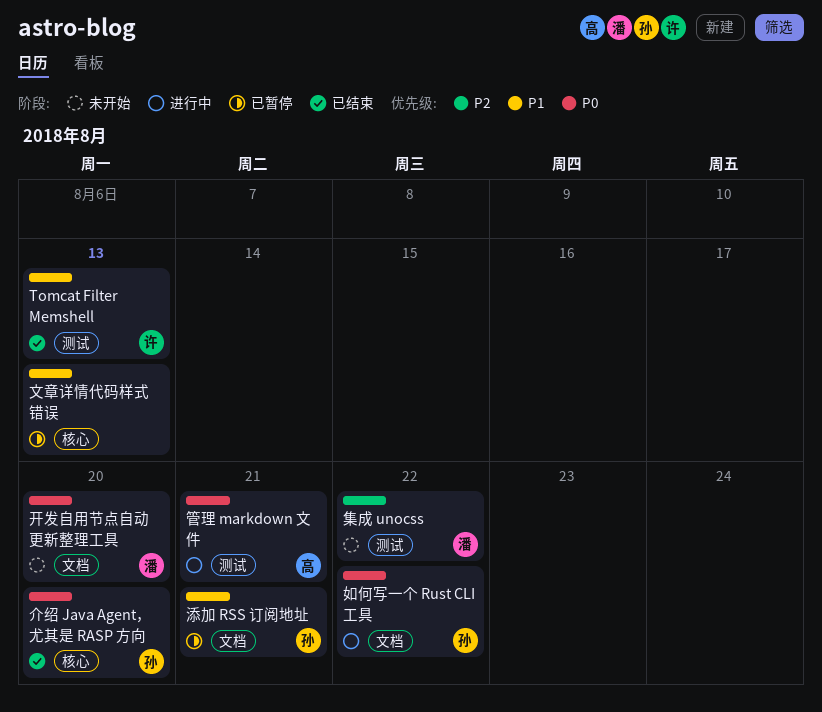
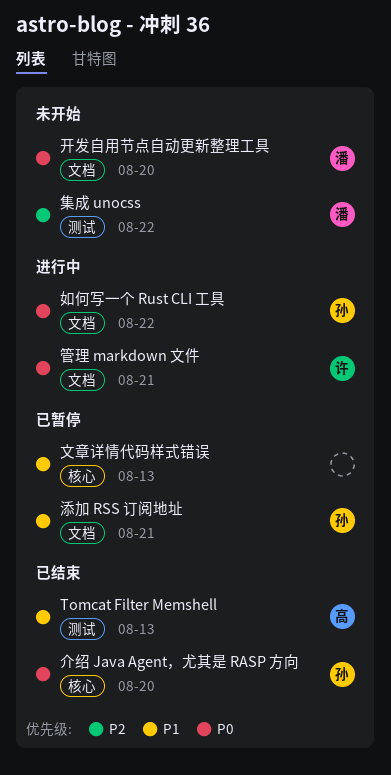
Tomcat Filter Memshell, owner: 许 -> 高
管理 markdown 文件, owner: 高 -> 许
管理 markdown 文件, label: 测试 -> 文档

